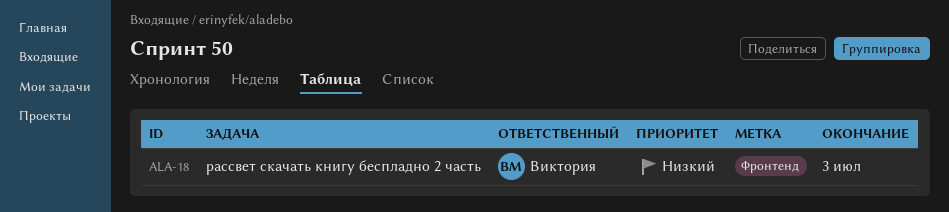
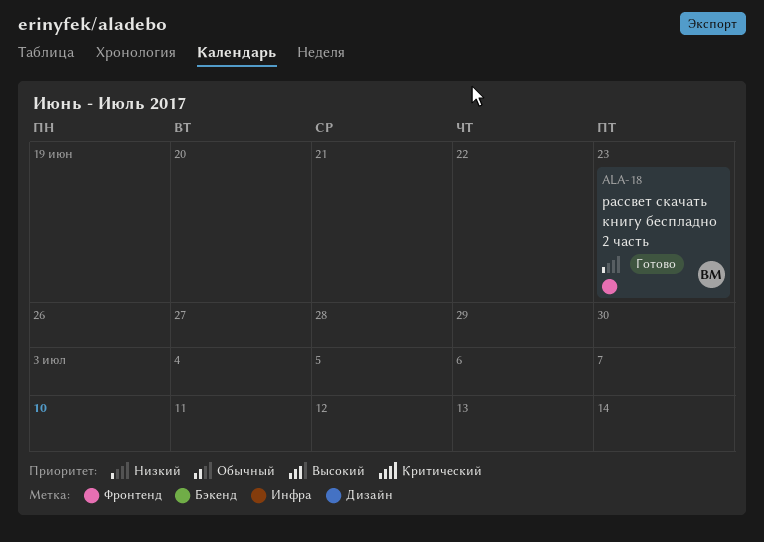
ALA-18, due: Jul 3 -> Jun 23

